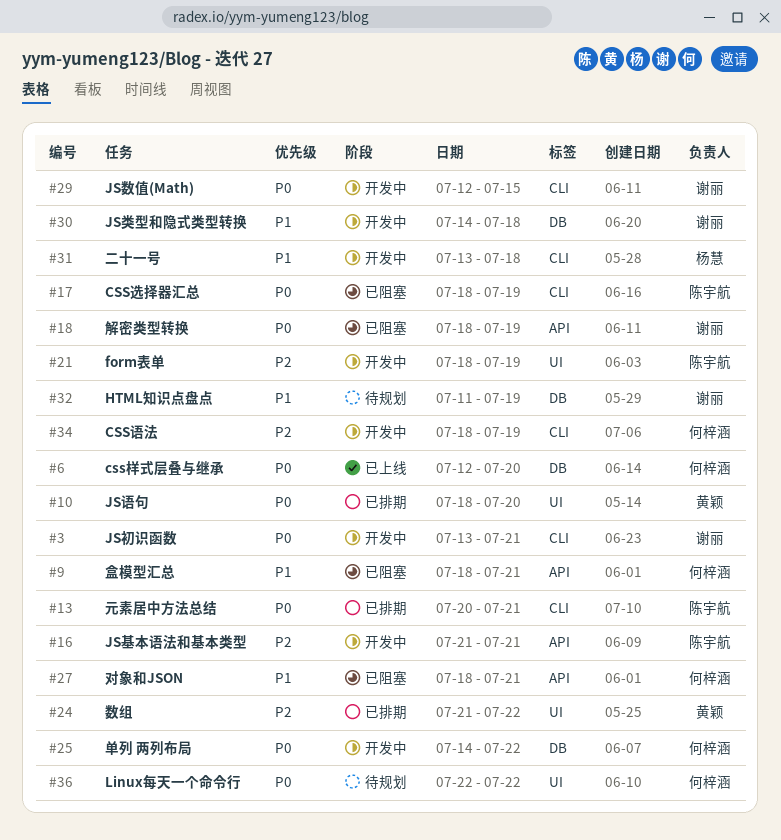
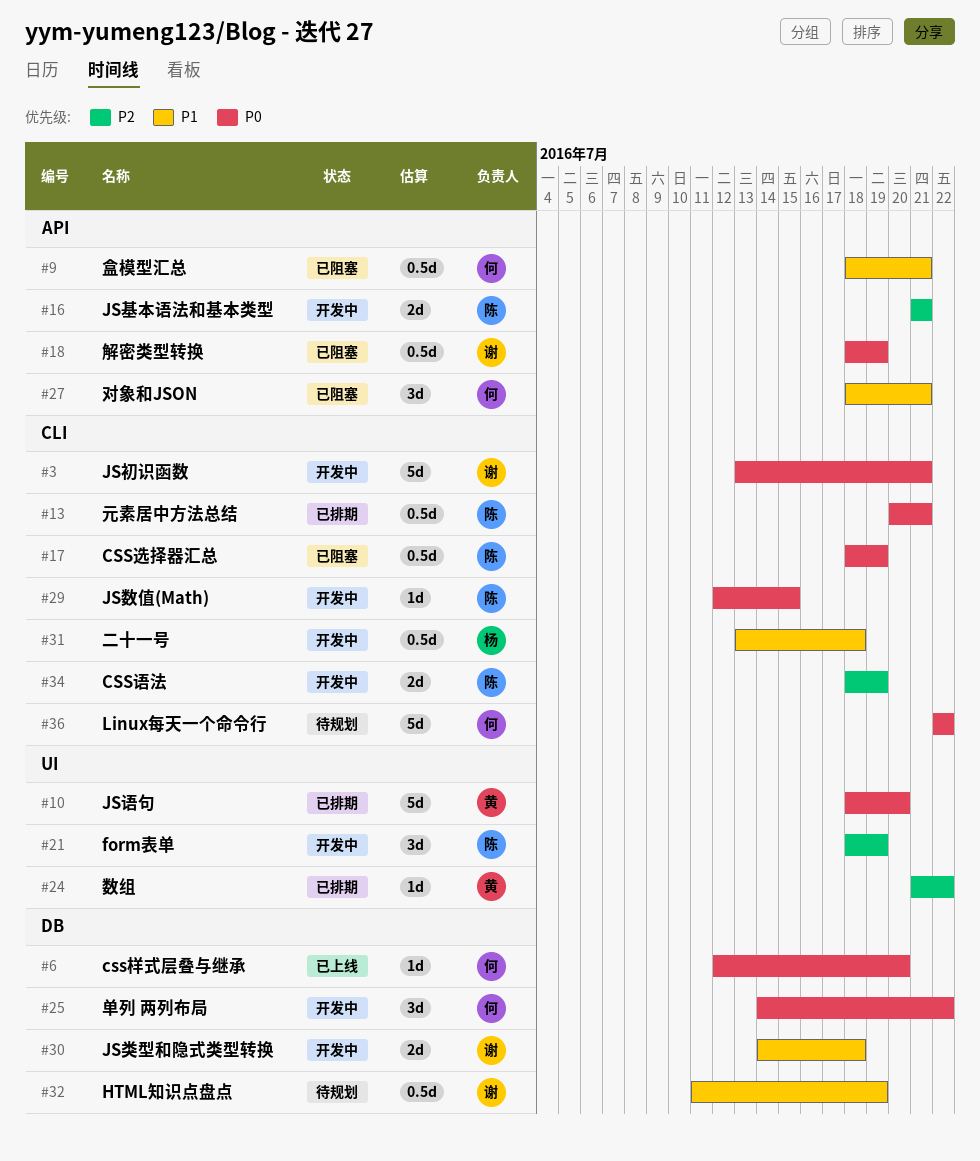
#29, owner: 谢丽 -> 陈宇航
#34, owner: 何梓涵 -> 陈宇航
#36, label: UI -> CLI

